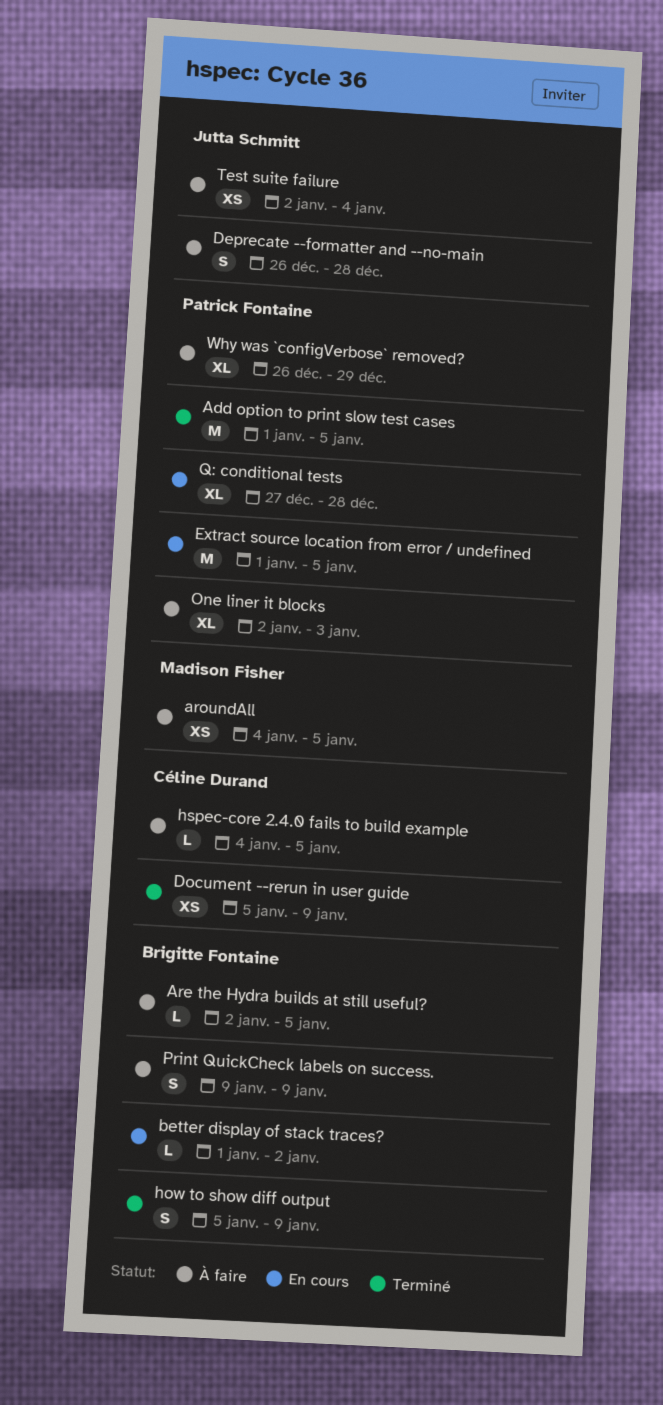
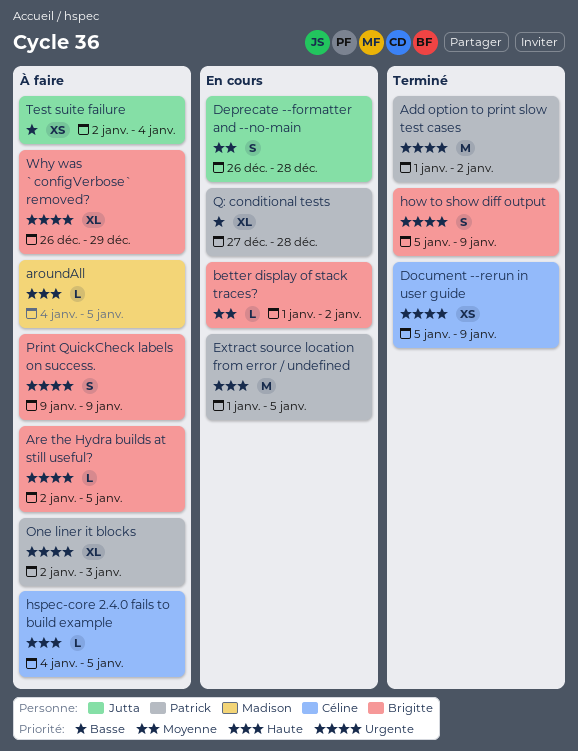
Add option to print slow test cases, due: Jan 5 -> Jan 2
aroundAll, estimate: XS -> L
Deprecate --formatter and --no-main, status: À faire -> En cours
Why was `configVerbose` removed?, owner: Patrick Fontaine -> Brigitte Fontaine

